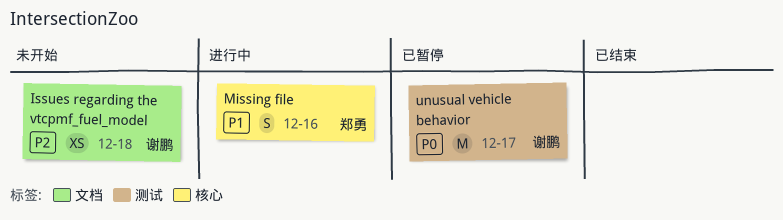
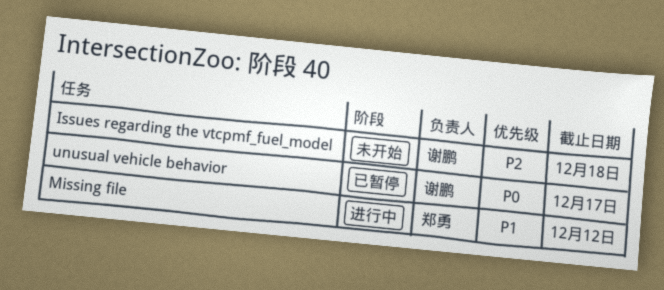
Missing file, due: Dec 16 -> Dec 12

